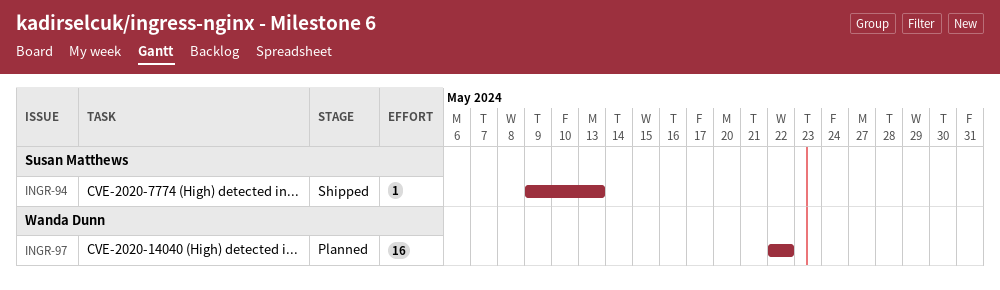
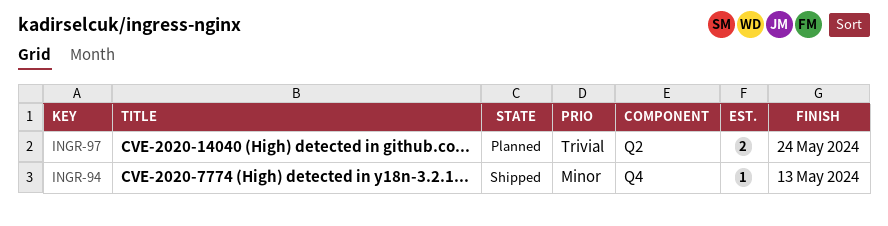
INGR-97, estimate: 16 -> 2
INGR-97, due: May 22 -> May 24

